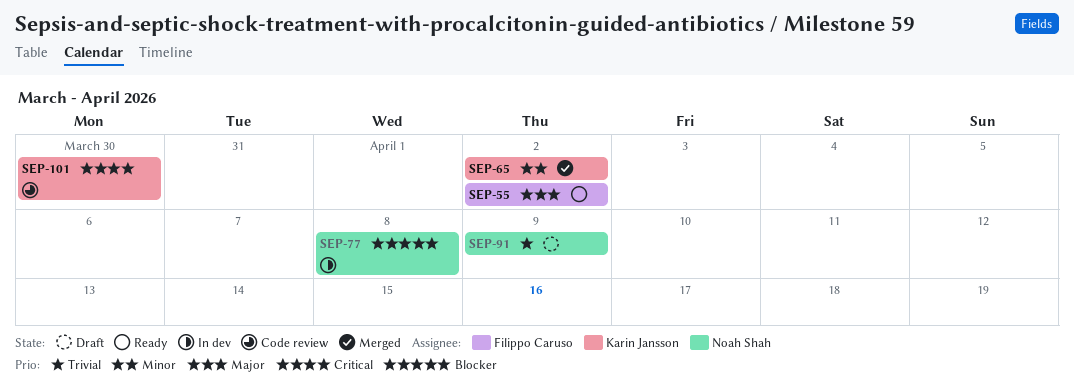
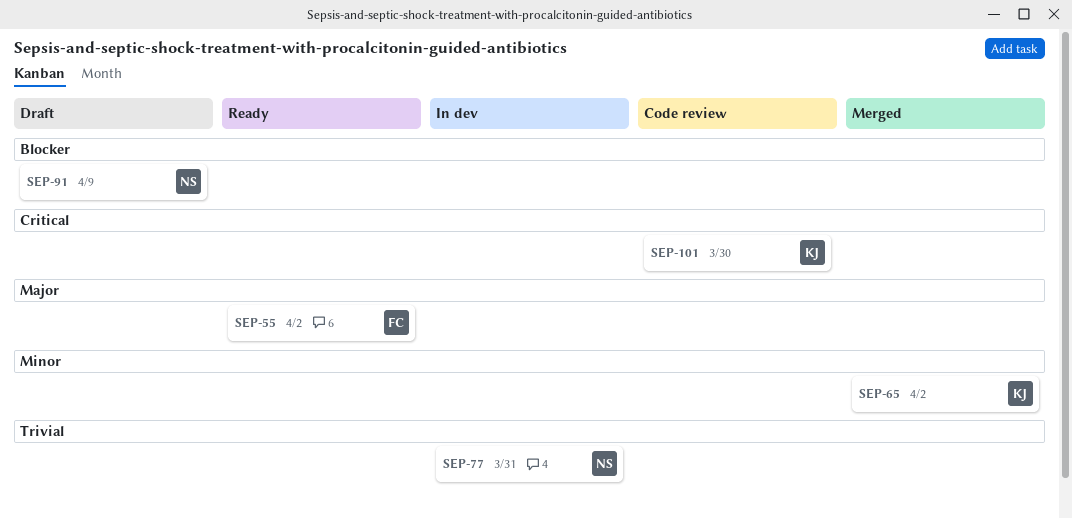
SEP-77, priority: Blocker -> Trivial
SEP-77, due: Apr 8 -> Mar 31
SEP-91, priority: Trivial -> Blocker

